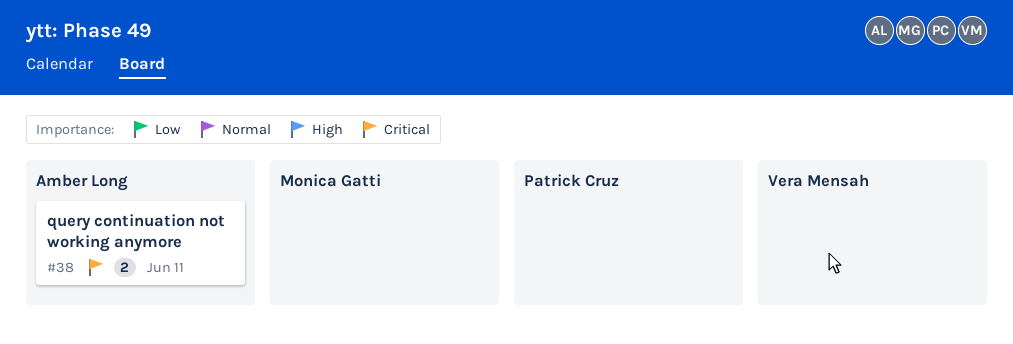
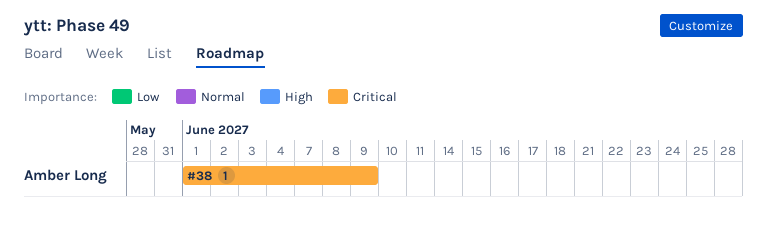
#38, estimate: 2 -> 1
#38, due: Jun 11 -> Jun 9

